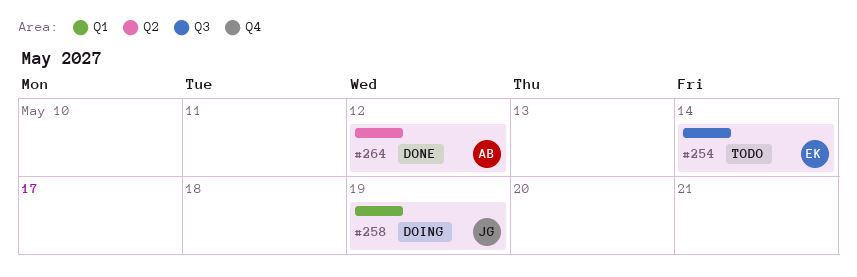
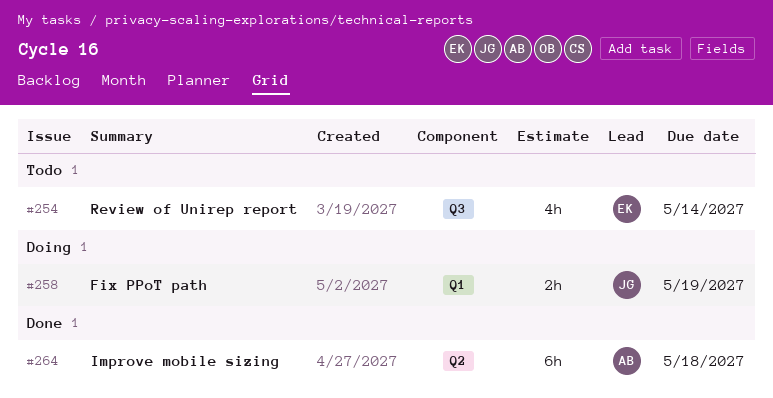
#264, due: May 12 -> May 18

